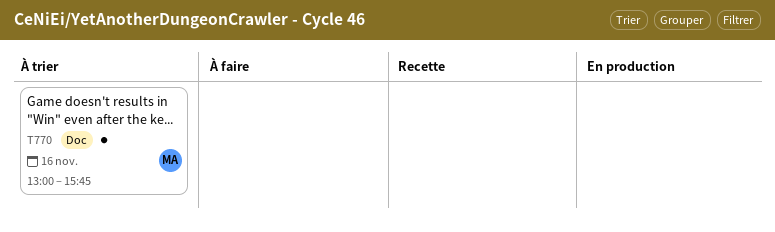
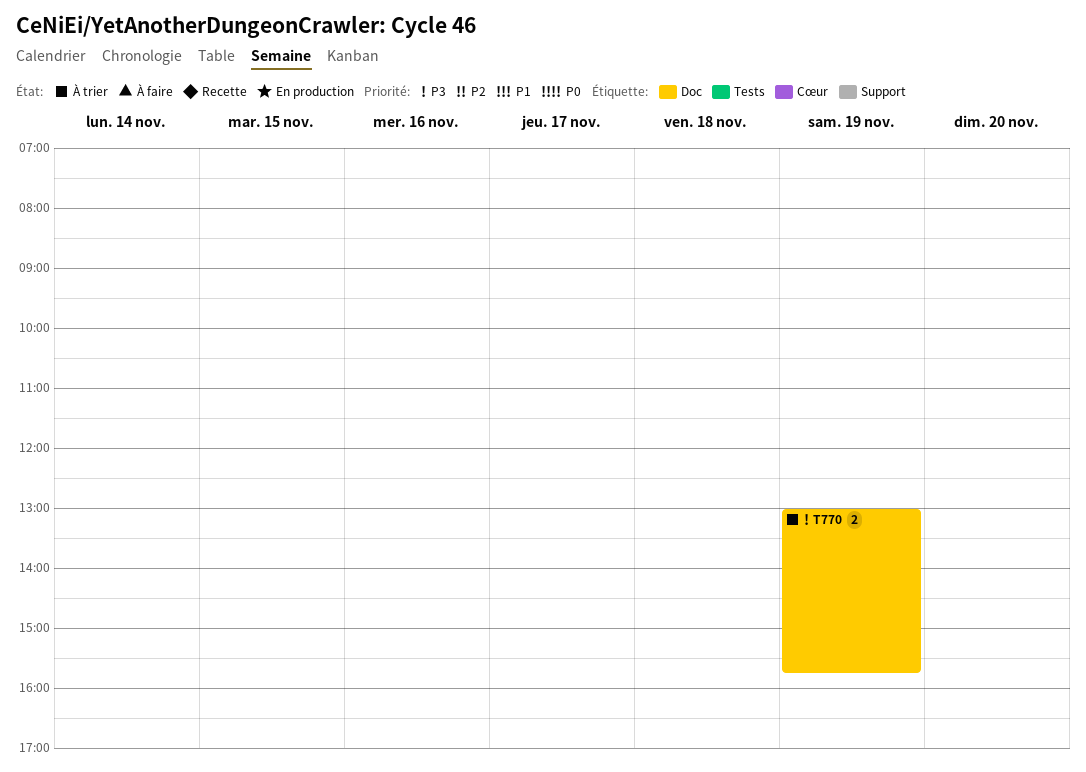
T770, estimate: 1 -> 2
T770, day: Nov 16 -> Nov 19

